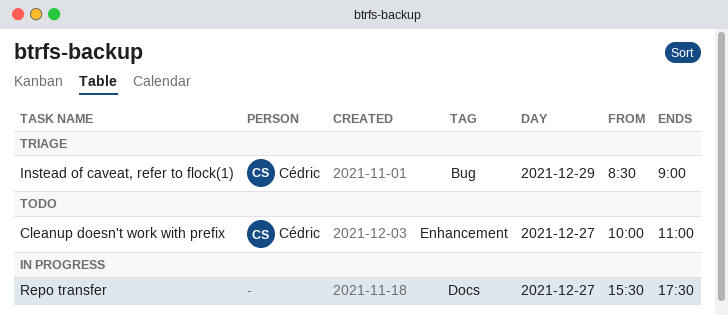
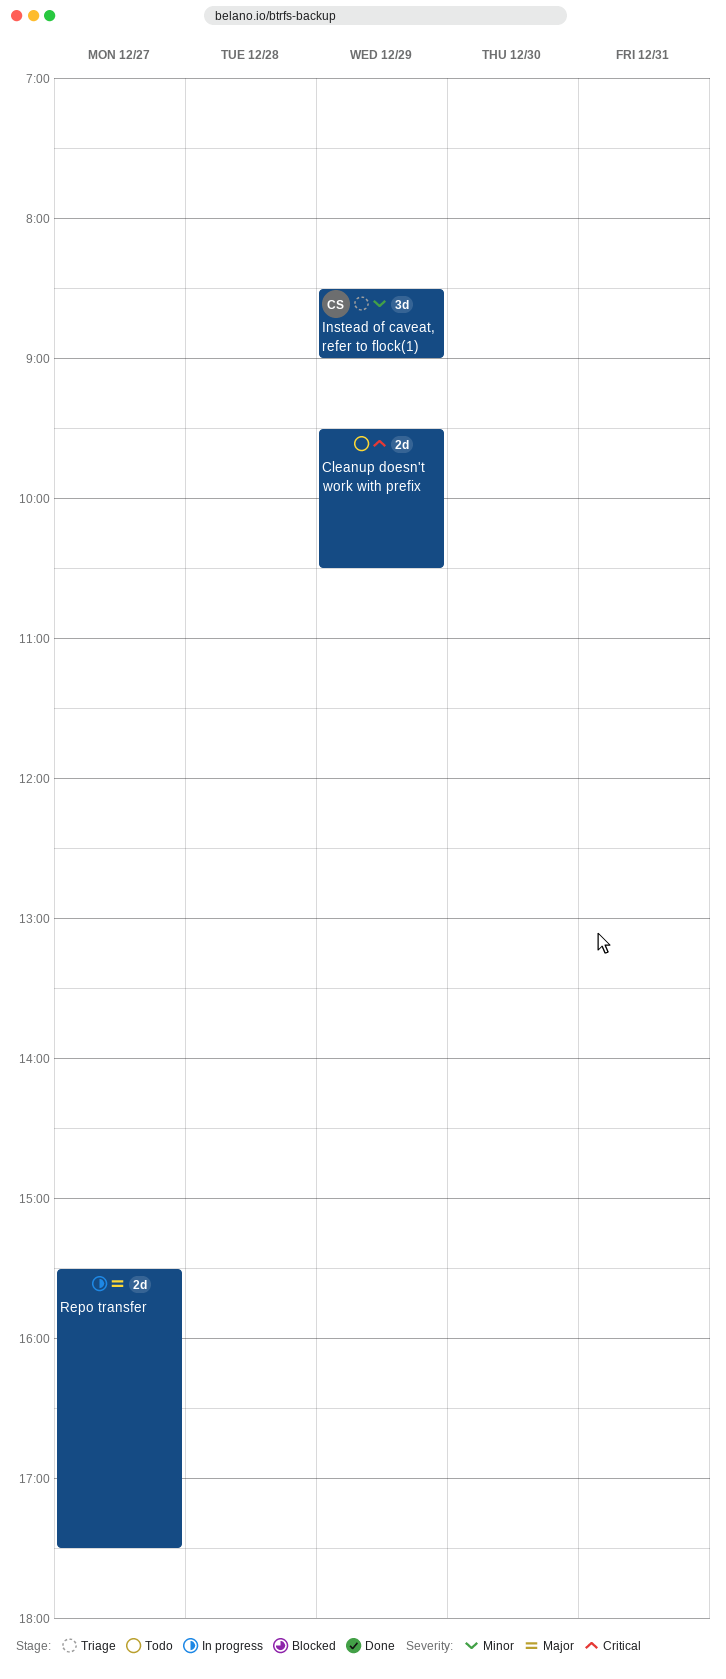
Cleanup doesn't work with prefix, owner: Cédric -> none
Cleanup doesn't work with prefix, day: Dec 27 -> Dec 29
Cleanup doesn't work with prefix, begins: 10:00 -> 09:30
Cleanup doesn't work with prefix, ends: 11:00 -> 10:30

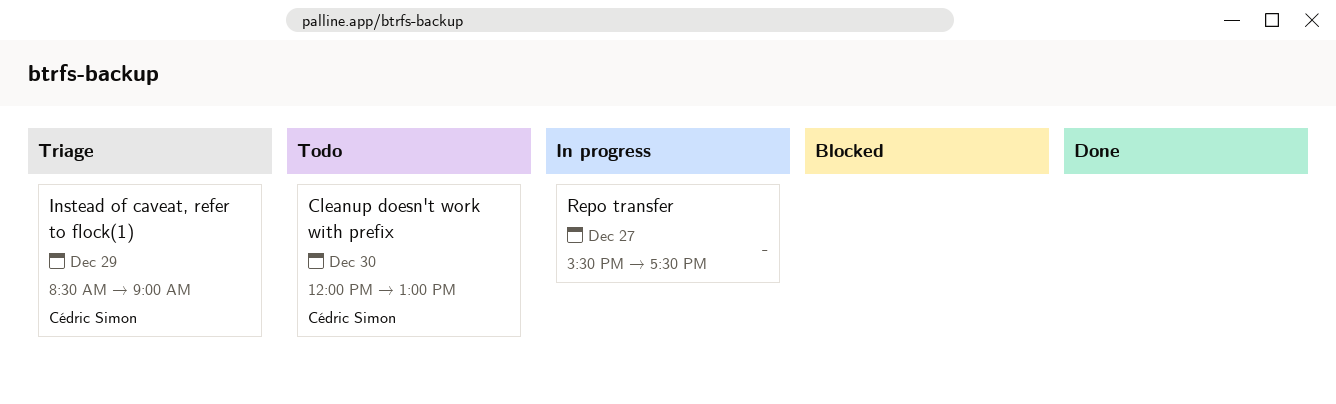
Cleanup doesn't work with prefix, owner: none -> Cédric Simon
Cleanup doesn't work with prefix, day: Dec 29 -> Dec 30
Cleanup doesn't work with prefix, begins: 09:30 -> 12:00
Cleanup doesn't work with prefix, ends: 10:30 -> 13:00

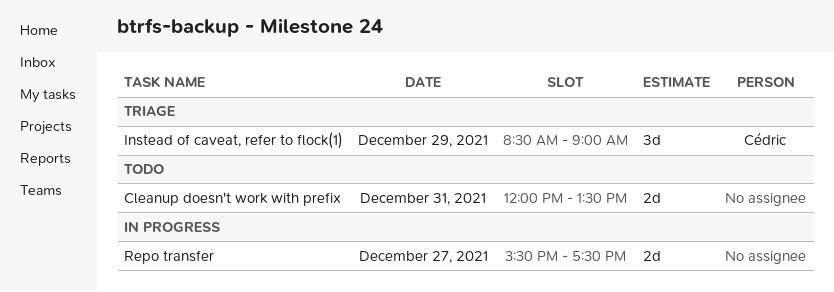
Cleanup doesn't work with prefix, owner: Cédric Simon -> none
Cleanup doesn't work with prefix, day: Dec 30 -> Dec 31
Cleanup doesn't work with prefix, ends: 13:00 -> 13:30

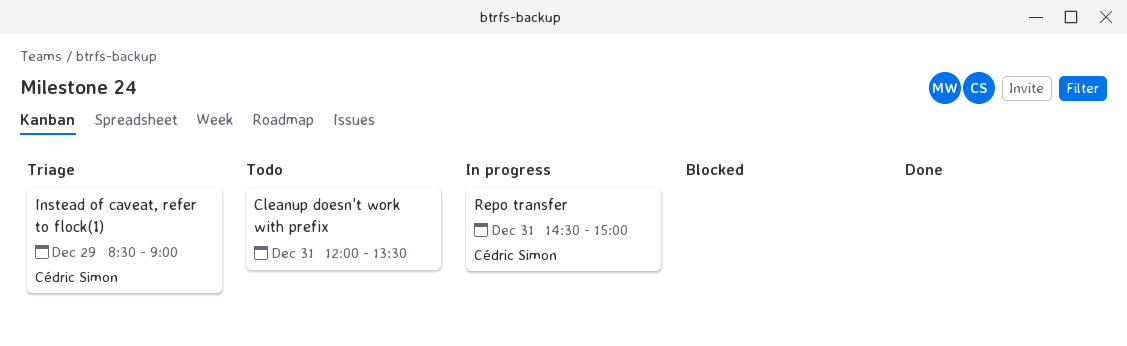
Repo transfer, owner: none -> Cédric Simon
Repo transfer, day: Dec 27 -> Dec 31
Repo transfer, begins: 15:30 -> 14:30
Repo transfer, ends: 17:30 -> 15:00

